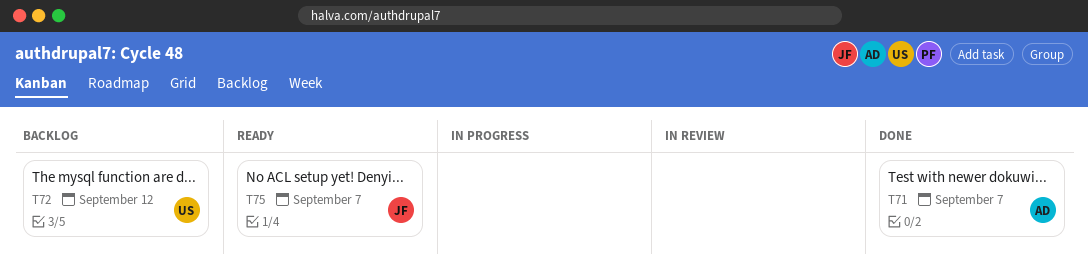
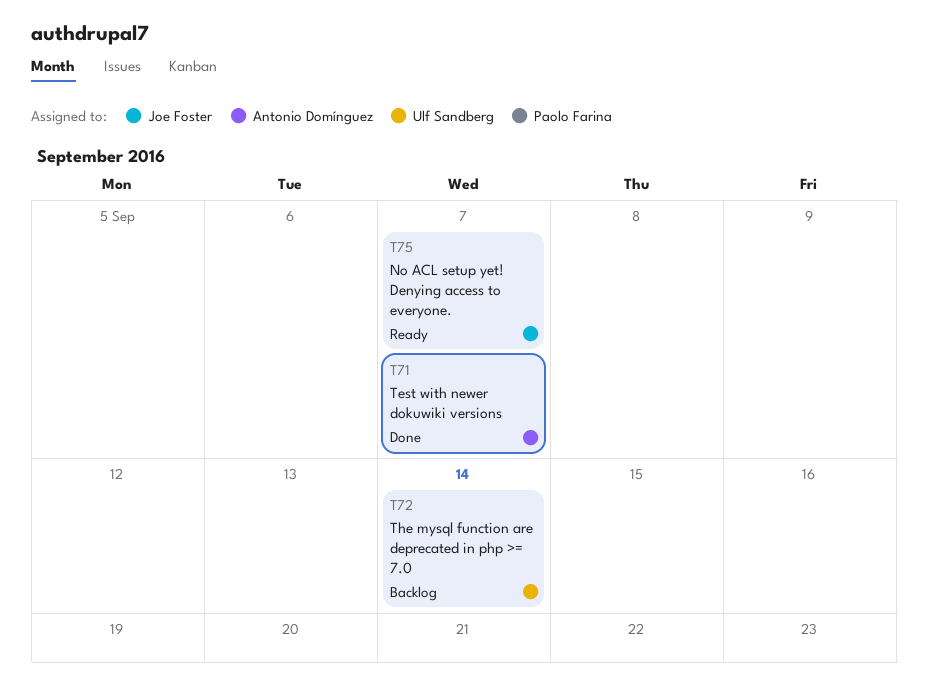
T72, due: Sep 12 -> Sep 14

